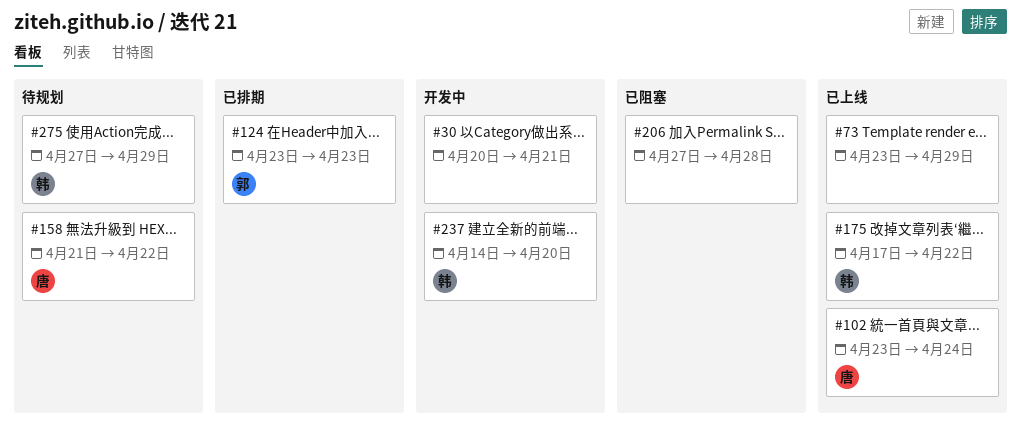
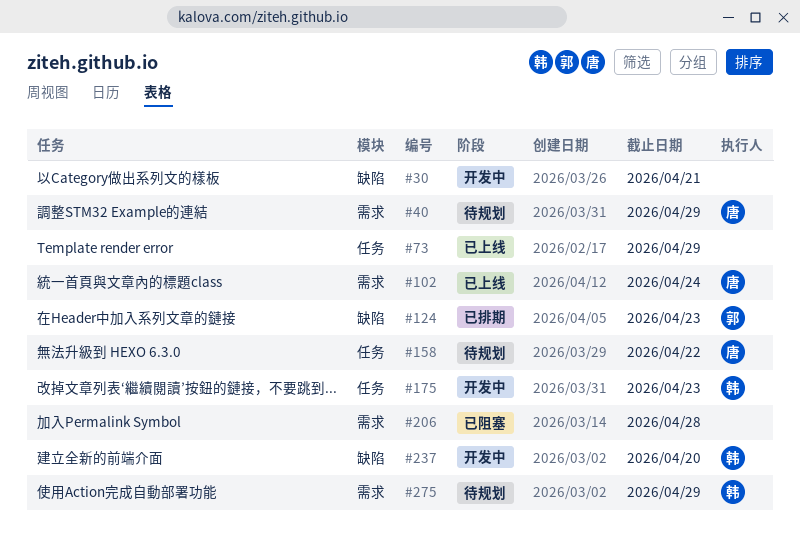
#40: none -> present
#175, status: 已上线 -> 开发中
#175, due: Apr 22 -> Apr 23

